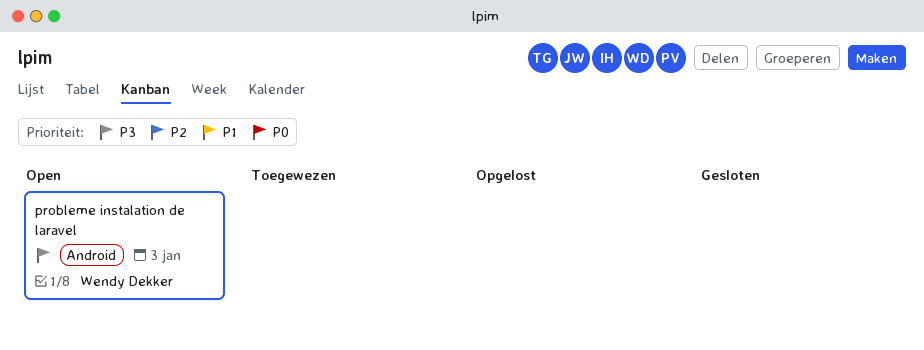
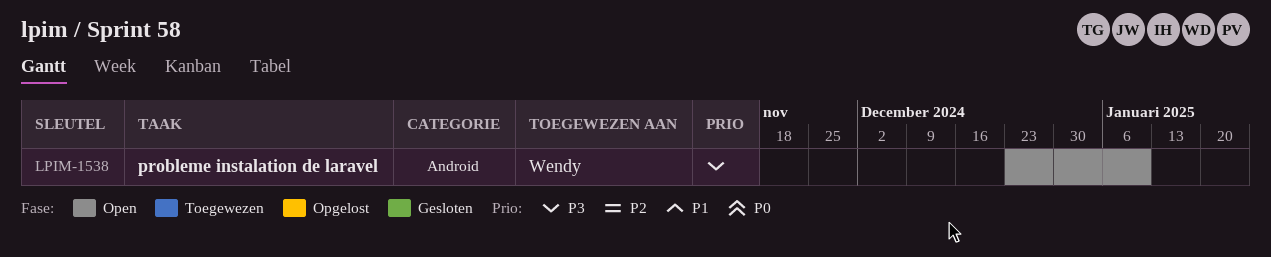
probleme instalation de laravel, due: Jan 3 -> Jan 10

